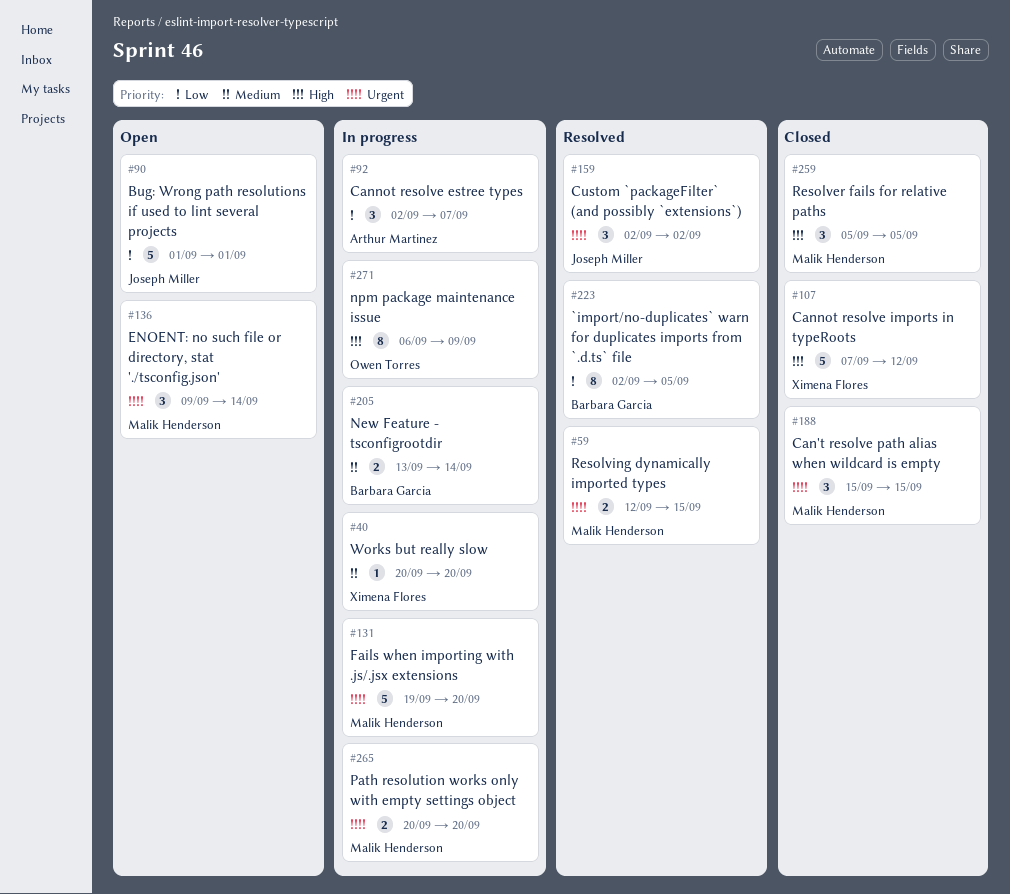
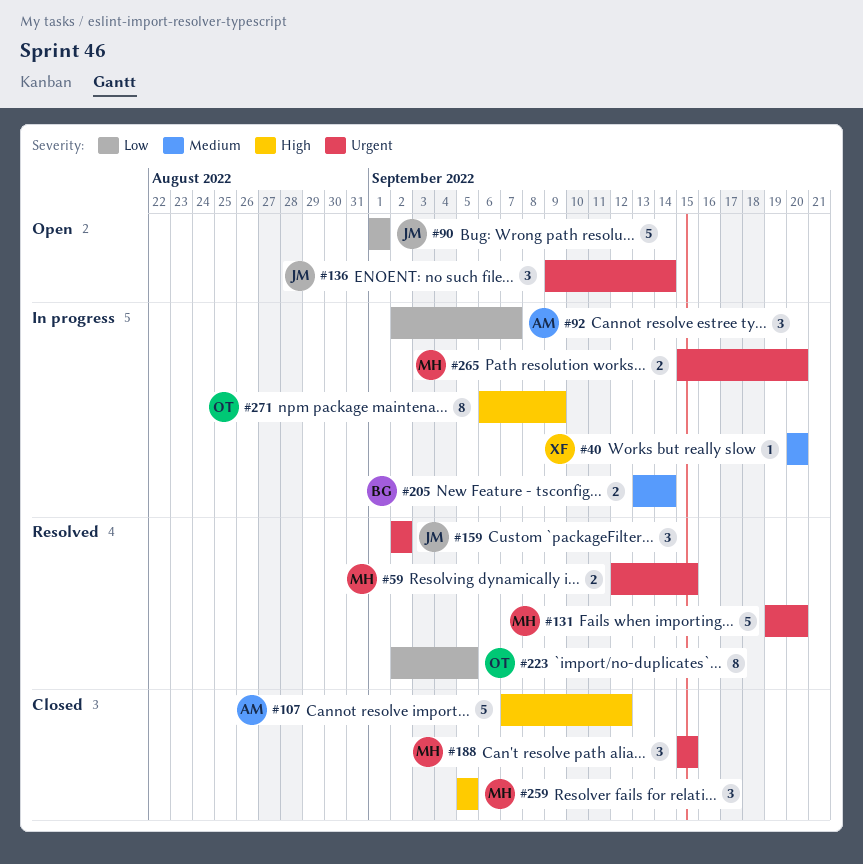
#107, owner: Ximena Flores -> Arthur Martinez
#131, status: In progress -> Resolved
#136, owner: Malik Henderson -> Joseph Miller
#223, owner: Barbara Garcia -> Owen Torres
#265, start: Sep 20 -> Sep 15

